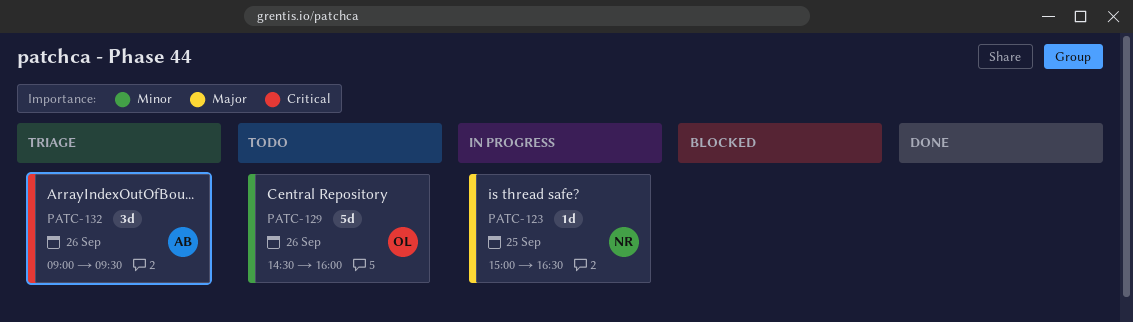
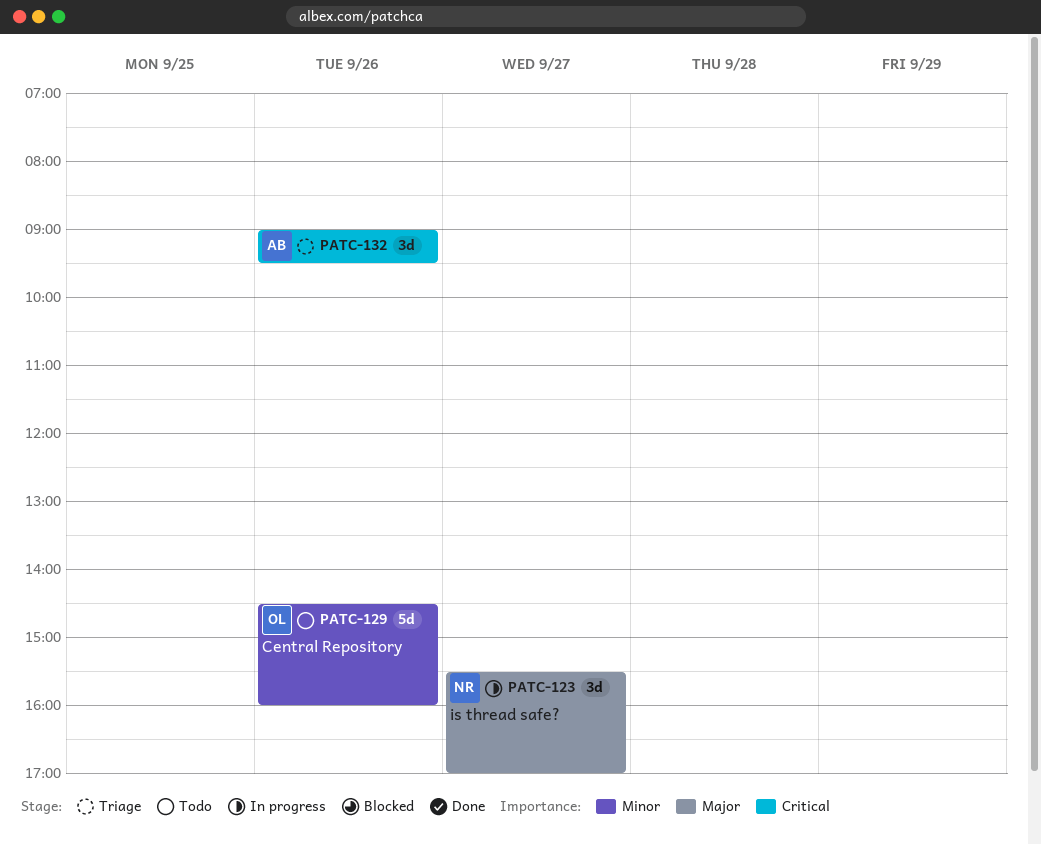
PATC-123, estimate: 1d -> 3d
PATC-123, day: Sep 25 -> Sep 27
PATC-123, begins: 15:00 -> 15:30
PATC-123, ends: 16:30 -> 17:00

